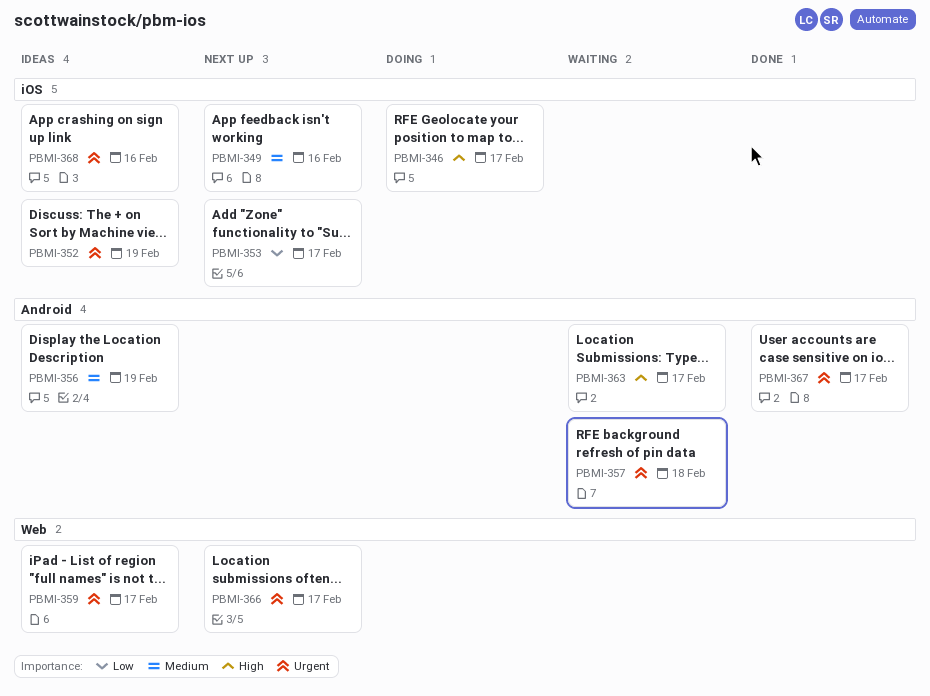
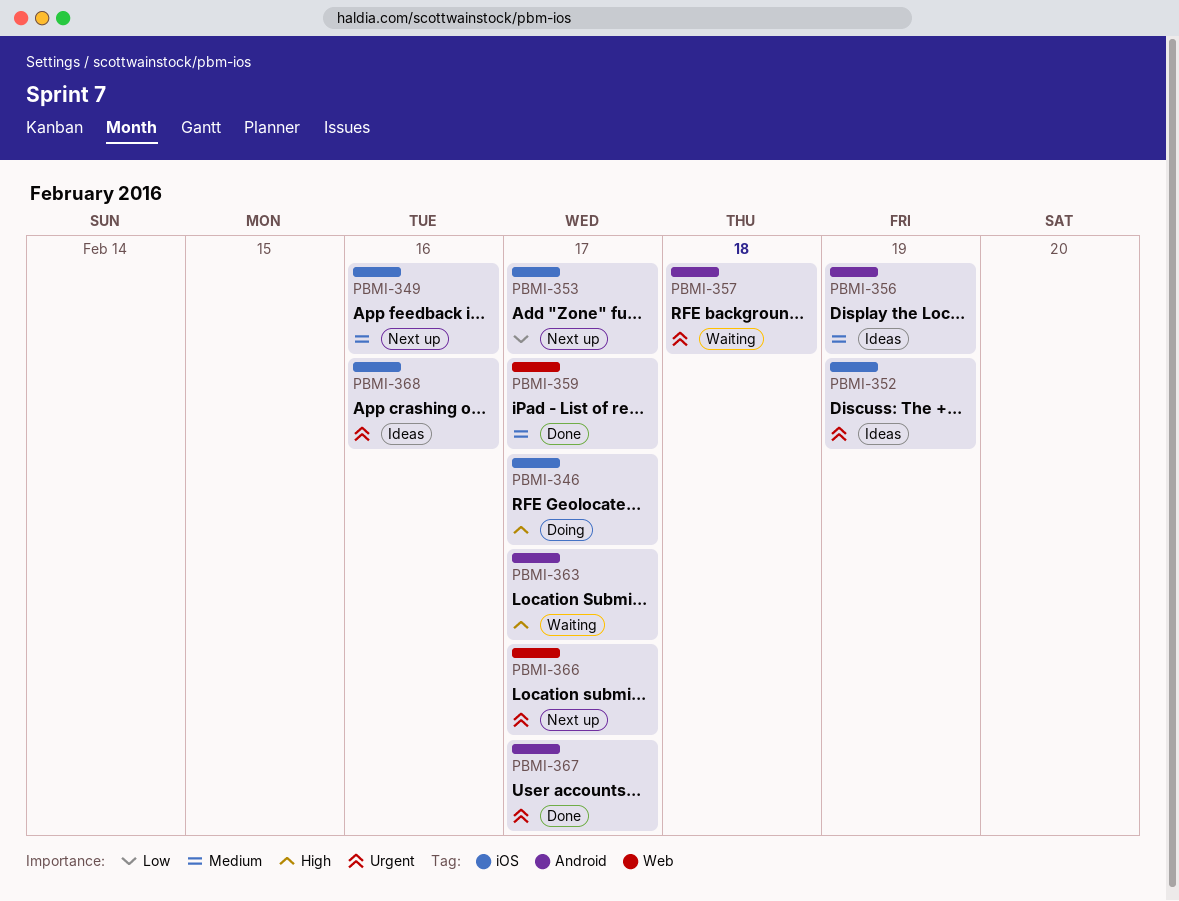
PBMI-359, status: Ideas -> Done
PBMI-359, priority: Urgent -> Medium

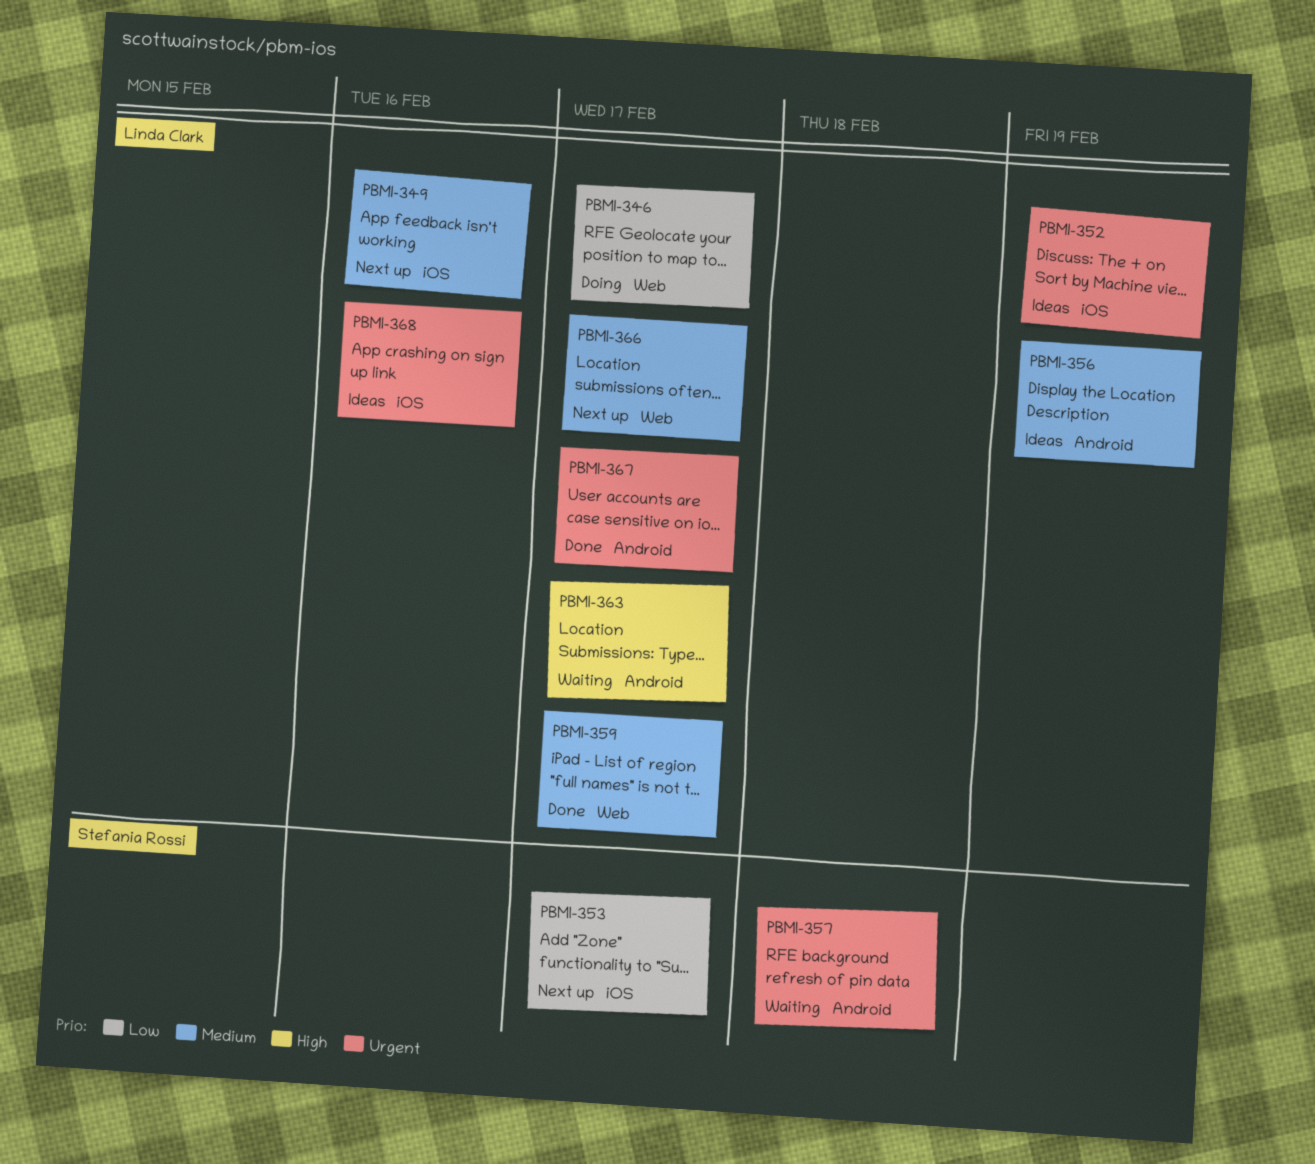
PBMI-346, priority: High -> Low
PBMI-346, label: iOS -> Web
PBMI-366, priority: Urgent -> Medium

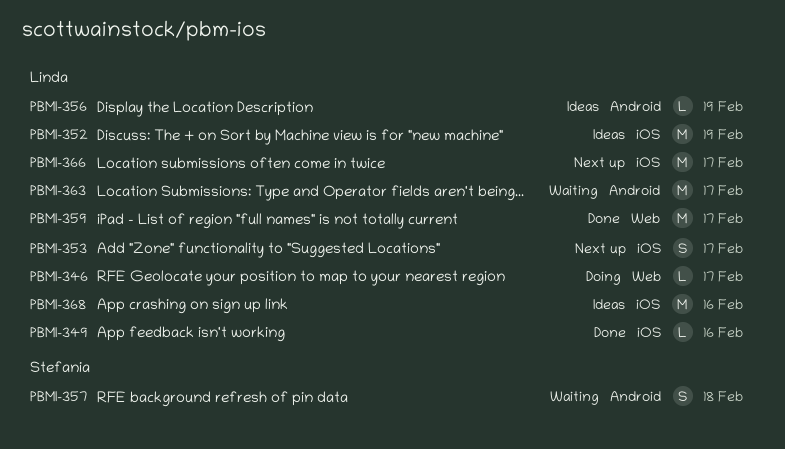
PBMI-349, status: Next up -> Done
PBMI-353, owner: Stefania Rossi -> Linda Clark
PBMI-366, label: Web -> iOS
PBMI-367: present -> none

